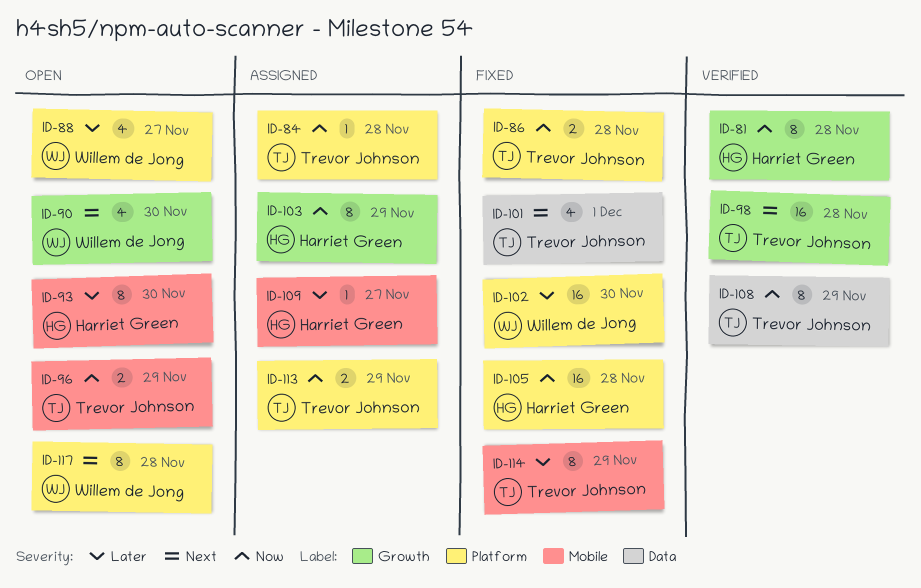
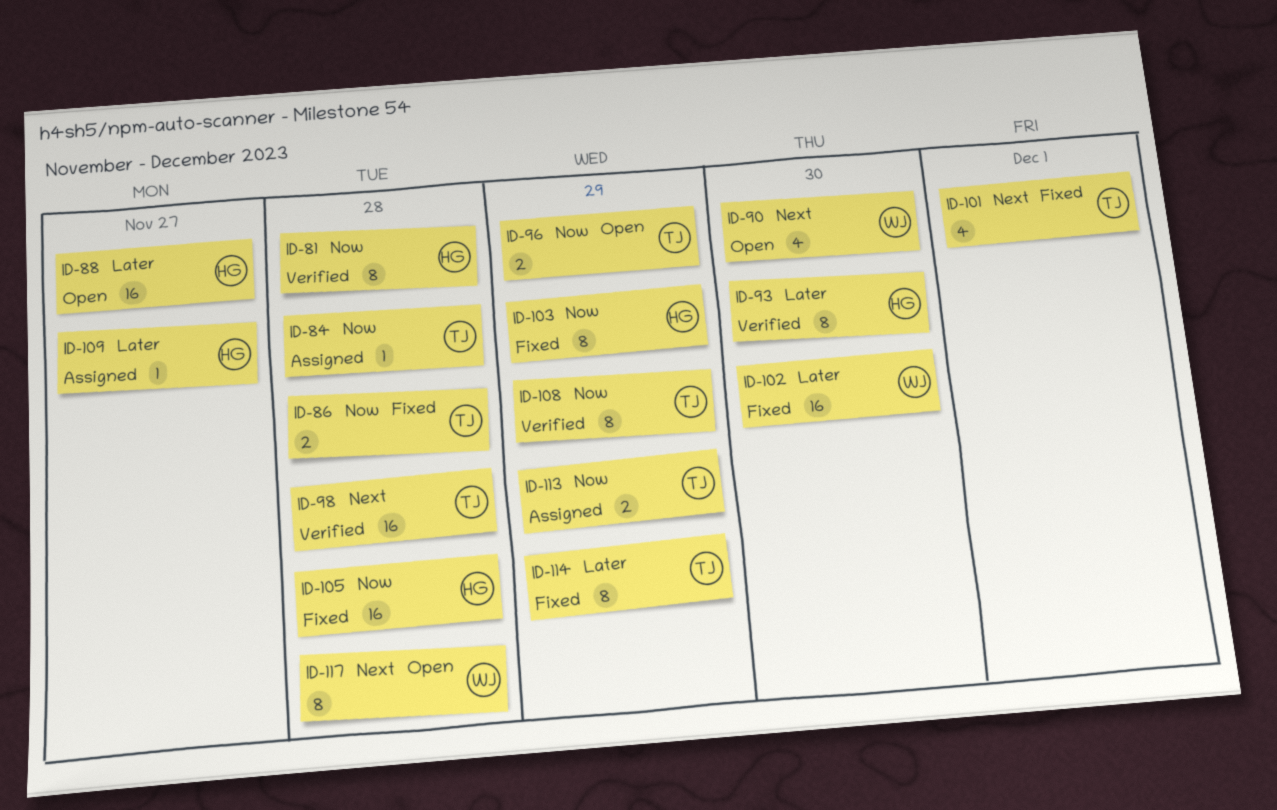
ID-88, owner: Willem de Jong -> Harriet Green
ID-88, estimate: 4 -> 16
ID-93, status: Open -> Verified
ID-103, status: Assigned -> Fixed

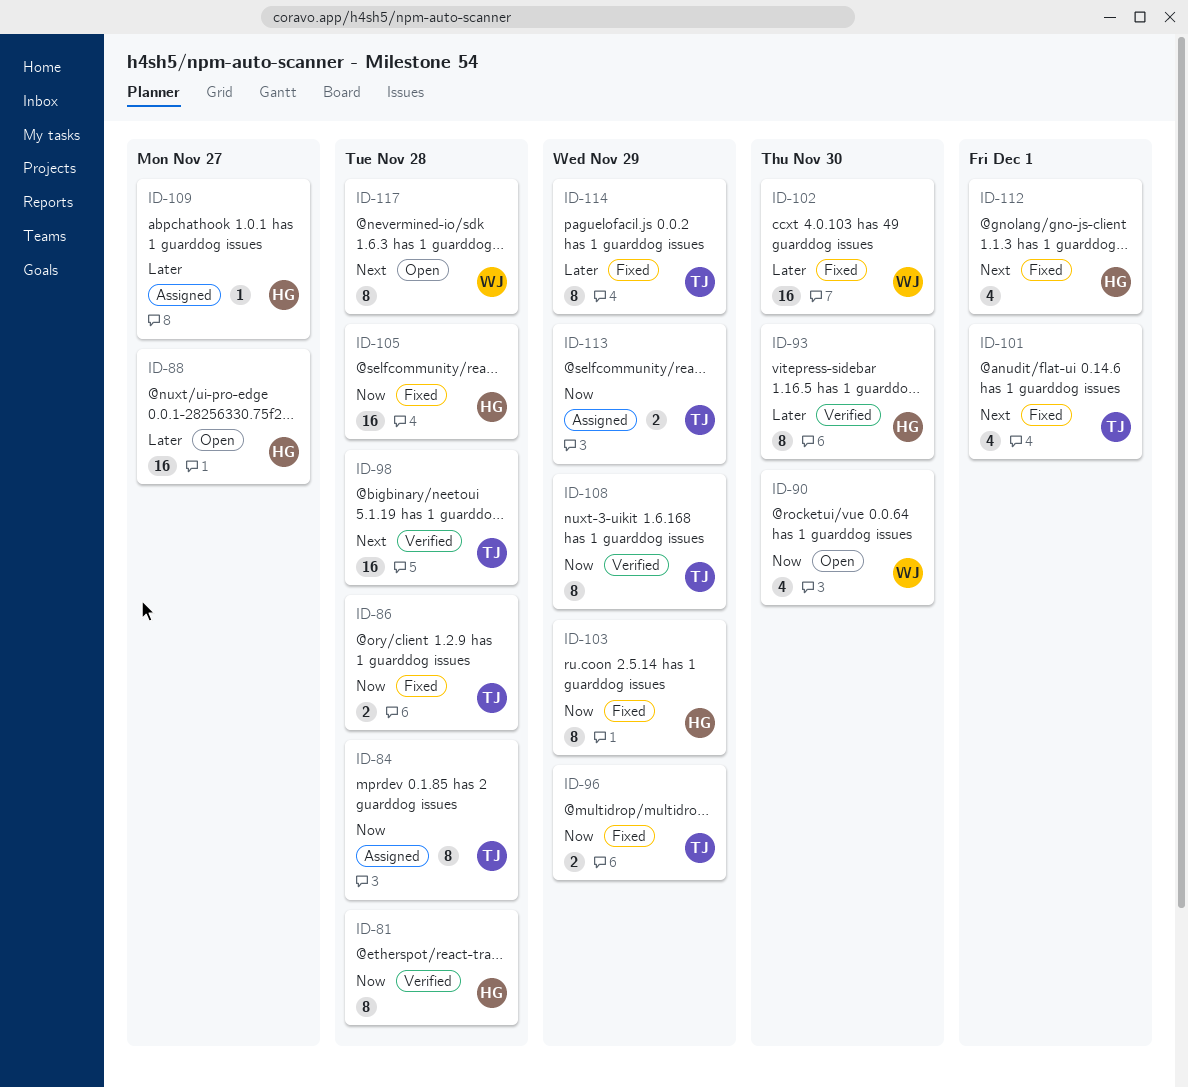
ID-84, estimate: 1 -> 8
ID-90, priority: Next -> Now
ID-96, status: Open -> Fixed
ID-112: none -> present

